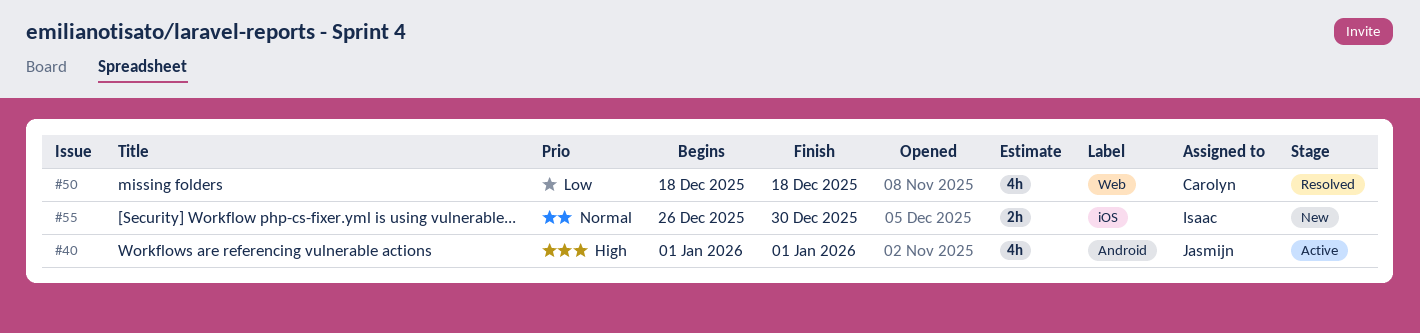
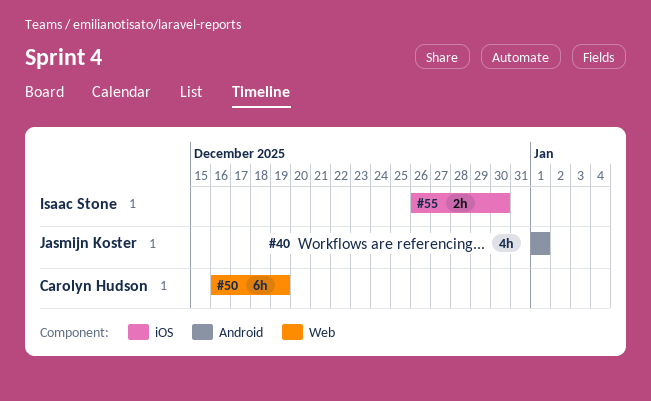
#50, estimate: 4h -> 6h
#50, start: Dec 18 -> Dec 16
#50, due: Dec 18 -> Dec 19

